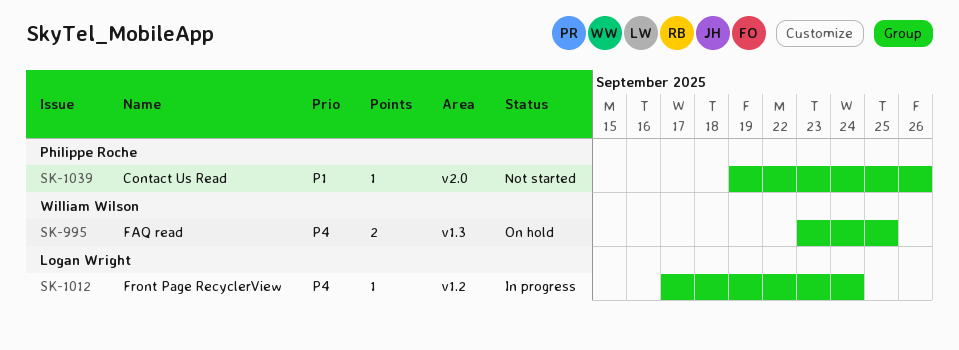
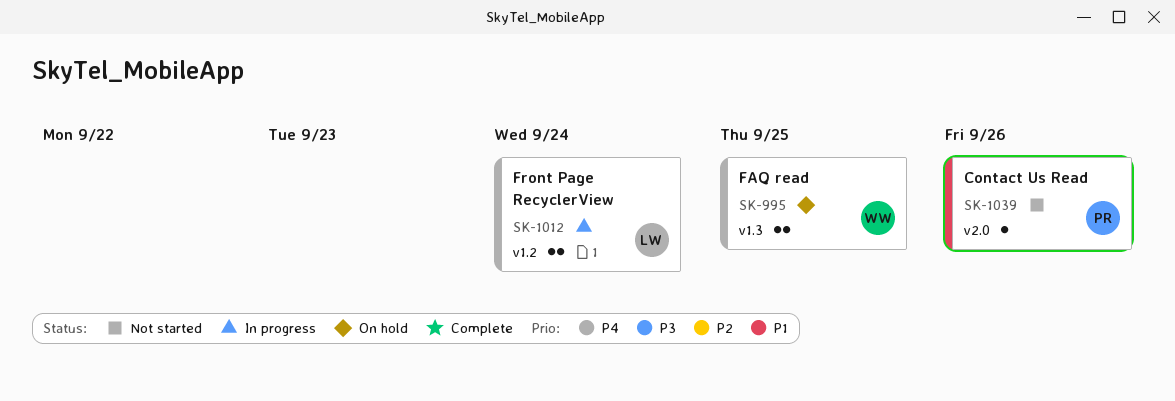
SK-1012, estimate: 1 -> 2

